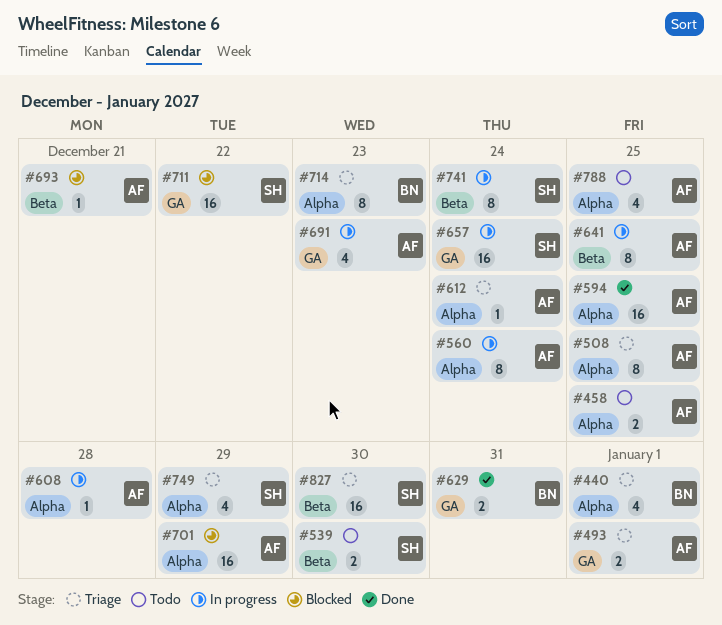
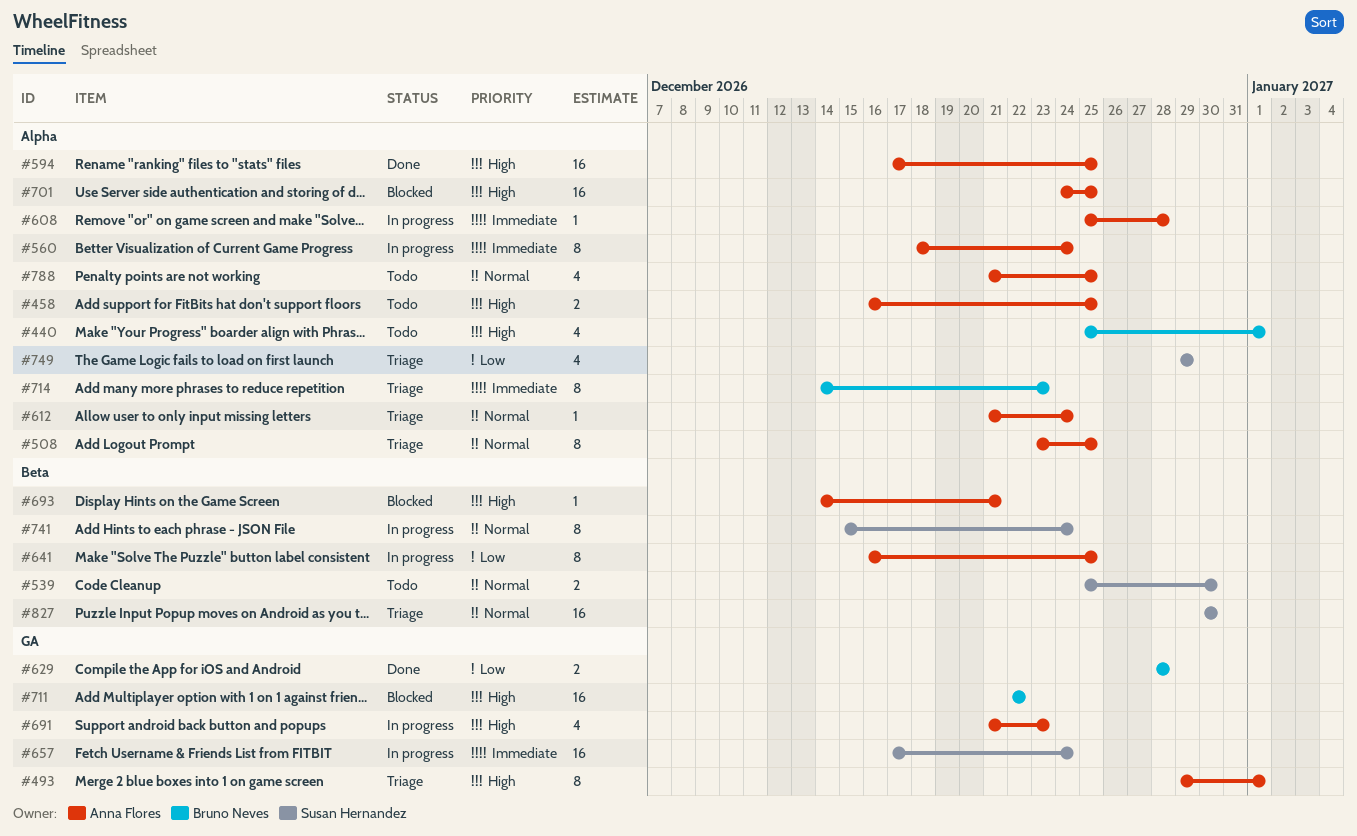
#440, status: Triage -> Todo
#493, estimate: 2 -> 8
#629, due: Dec 31 -> Dec 28
#701, due: Dec 29 -> Dec 25
#711, owner: Susan Hernandez -> Bruno Neves

